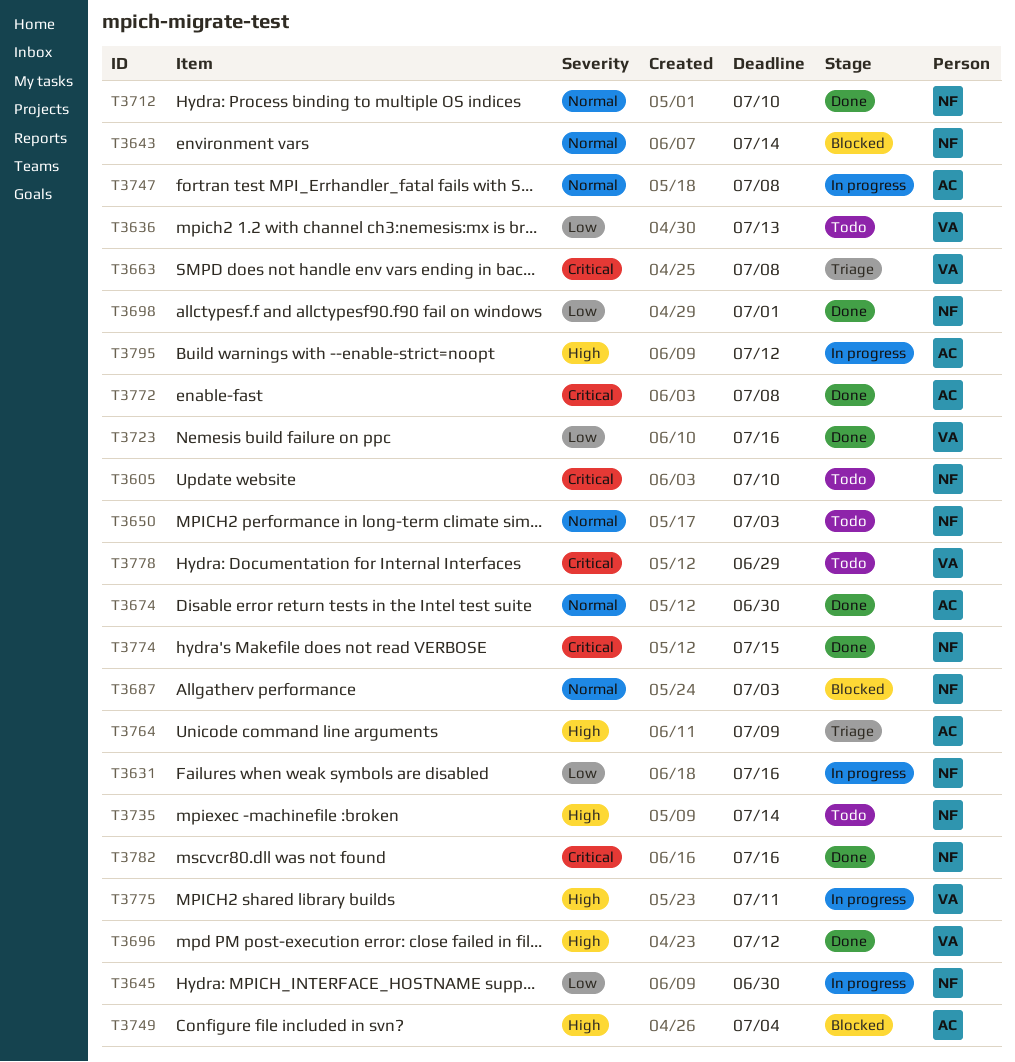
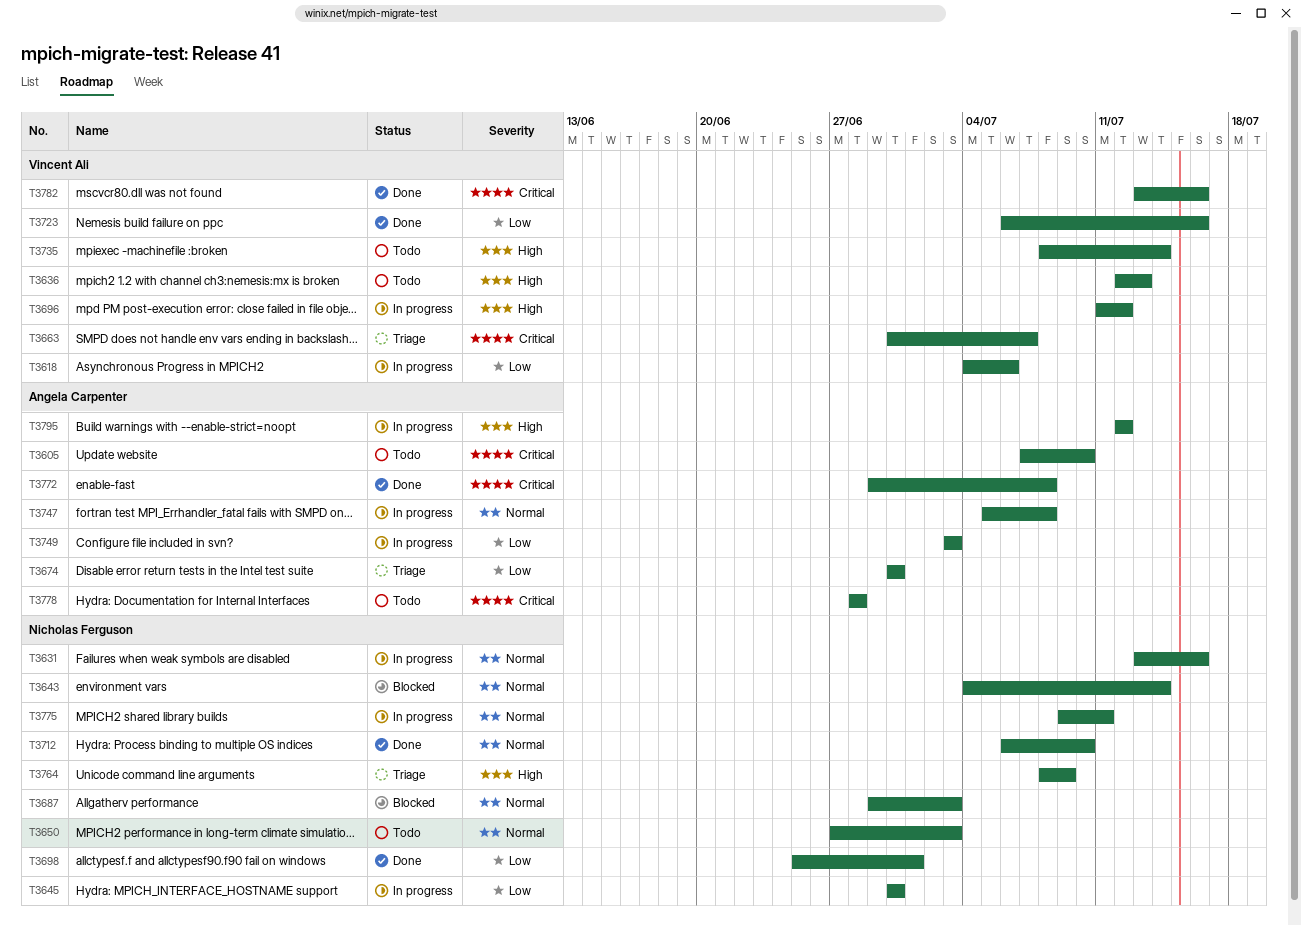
T3605, owner: Nicholas Ferguson -> Angela Carpenter
T3618: none -> present
T3631, priority: Low -> Normal
T3636, priority: Low -> High
T3663, due: Jul 8 -> Jul 7
T3674, status: Done -> Triage
T3674, priority: Normal -> Low
T3696, status: Done -> In progress
T3735, owner: Nicholas Ferguson -> Vincent Ali
T3749, status: Blocked -> In progress
T3749, priority: High -> Low
T3749, due: Jul 4 -> Jul 3
T3764, owner: Angela Carpenter -> Nicholas Ferguson
T3774: present -> none
T3775, owner: Vincent Ali -> Nicholas Ferguson
T3775, priority: High -> Normal
T3778, owner: Vincent Ali -> Angela Carpenter
T3778, due: Jun 29 -> Jun 28
T3782, owner: Nicholas Ferguson -> Vincent Ali

